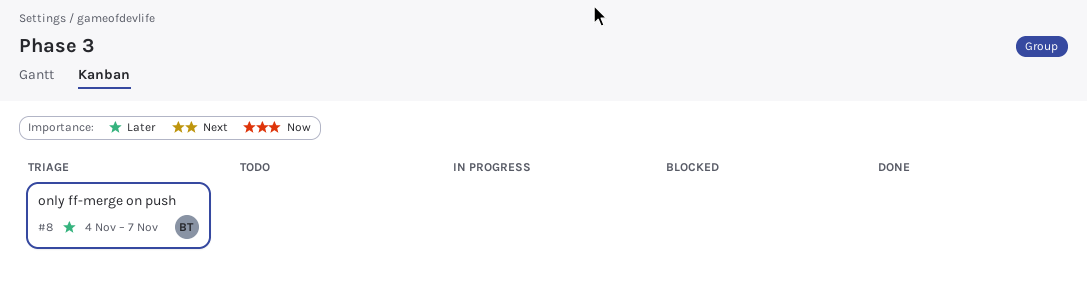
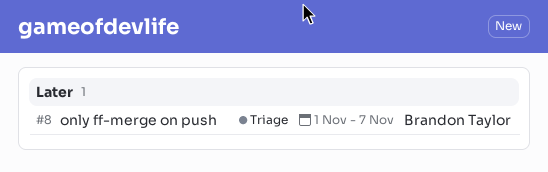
#8, start: Nov 4 -> Nov 1

